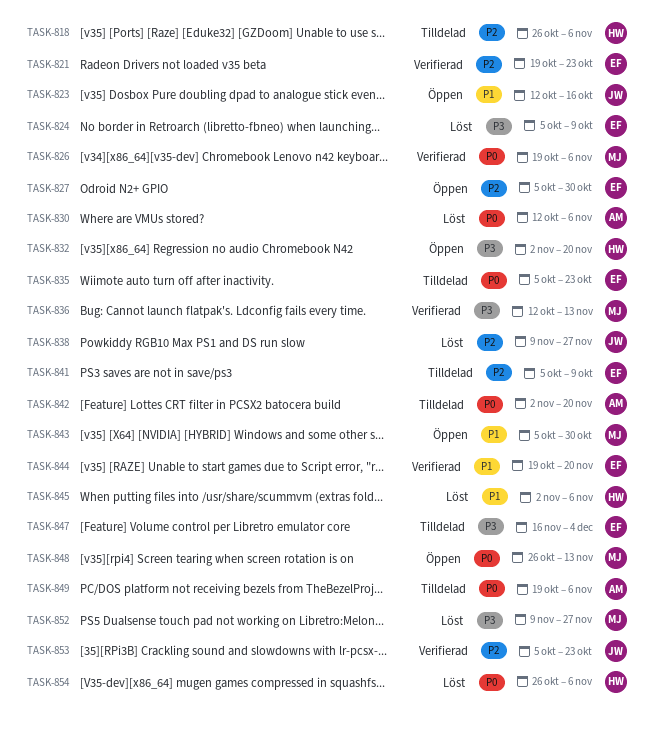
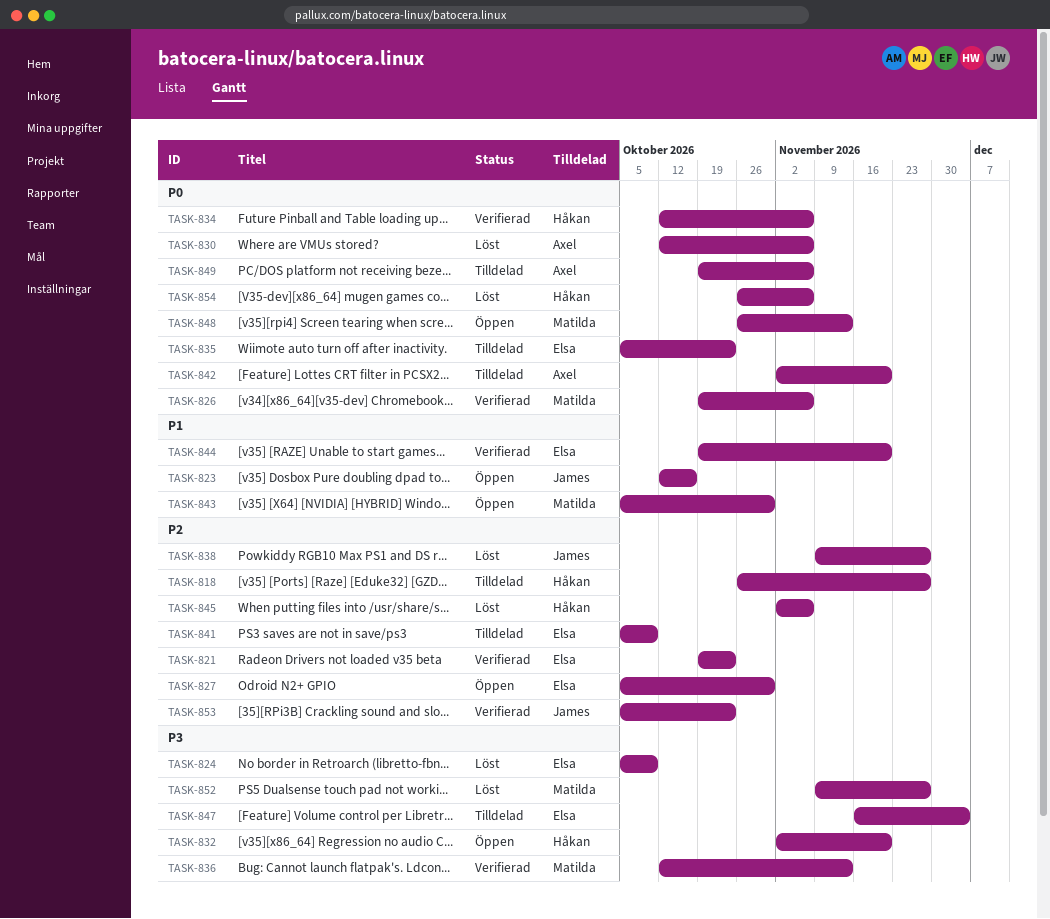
TASK-818, due: Nov 6 -> Nov 27
TASK-834: none -> present
TASK-845, priority: P1 -> P2

